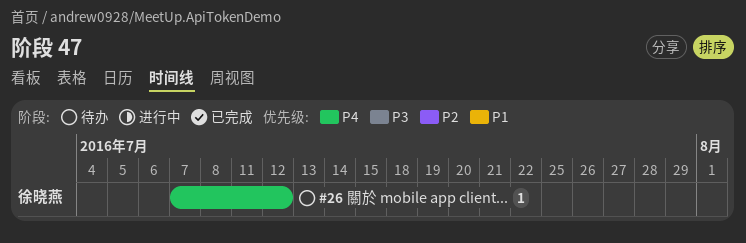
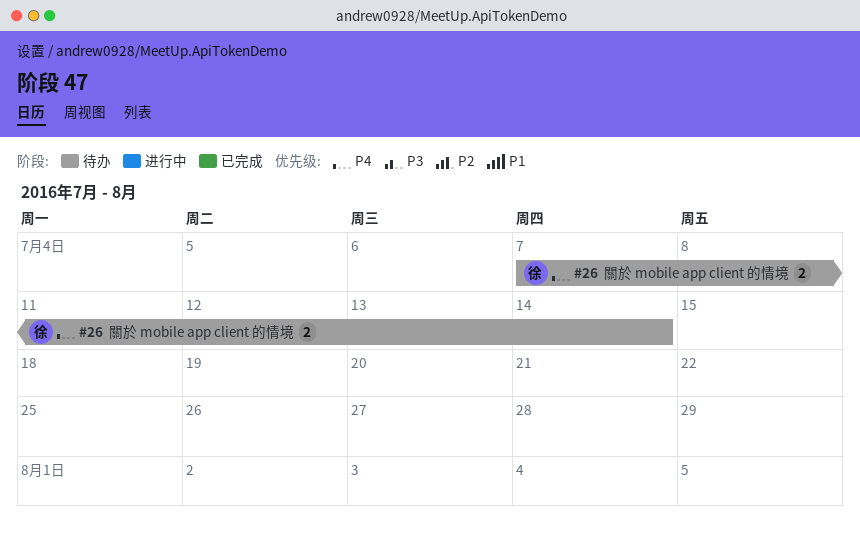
#26, estimate: 1 -> 2
#26, due: Jul 12 -> Jul 14

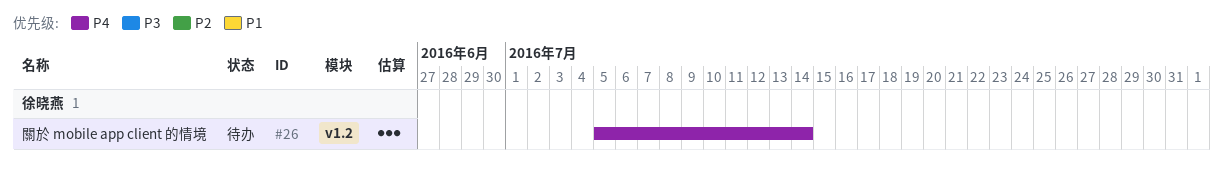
#26, estimate: 2 -> 3
#26, start: Jul 7 -> Jul 5

